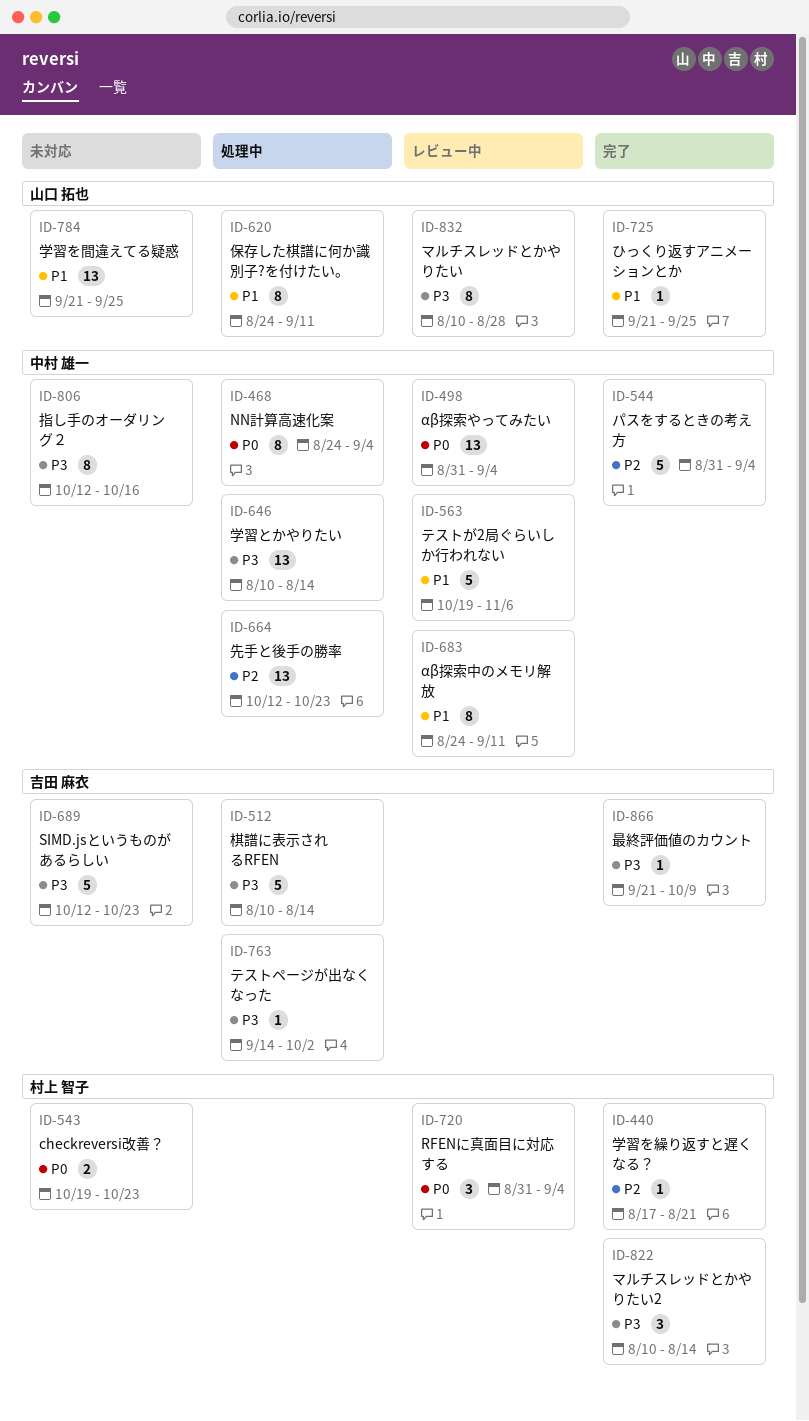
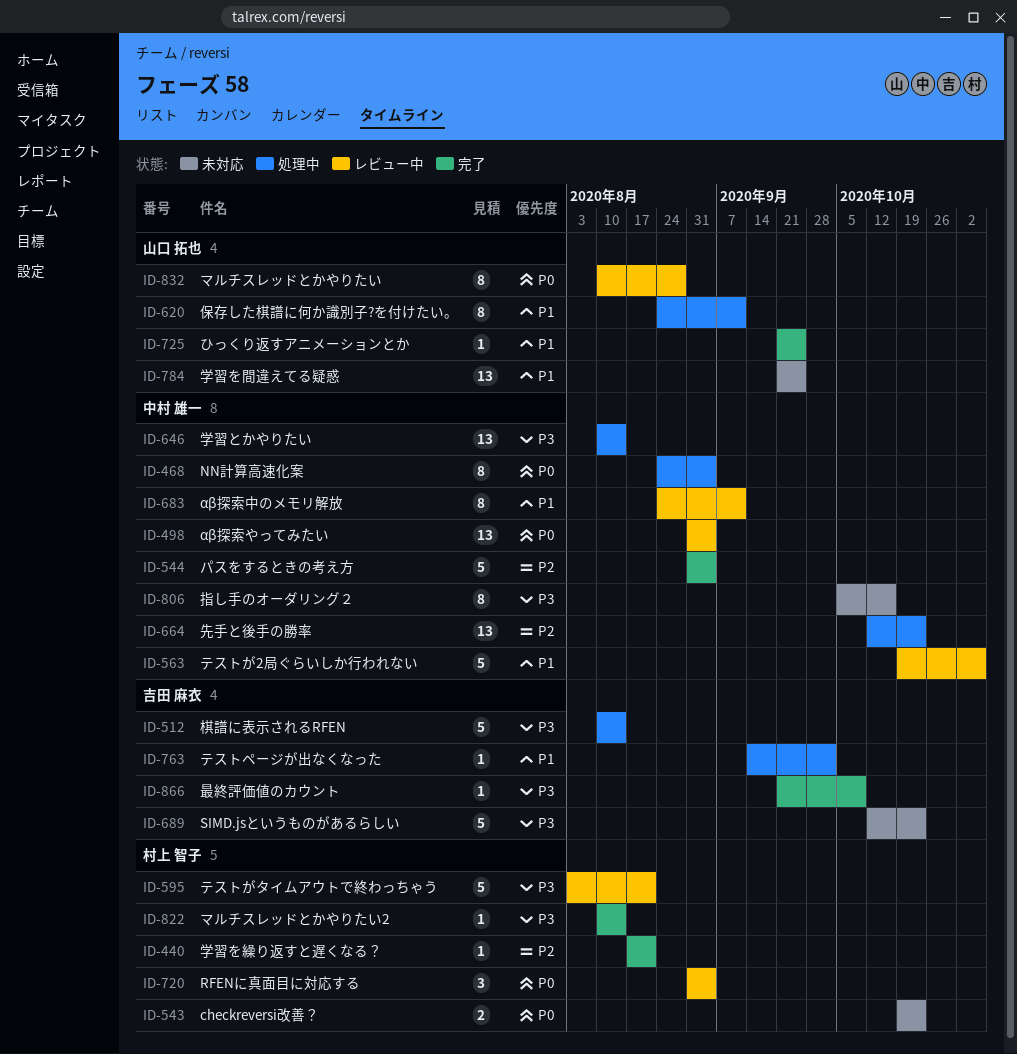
ID-595: none -> present
ID-763, priority: P3 -> P1
ID-806, start: Oct 12 -> Oct 5
ID-822, estimate: 3 -> 1
ID-832, priority: P3 -> P0

